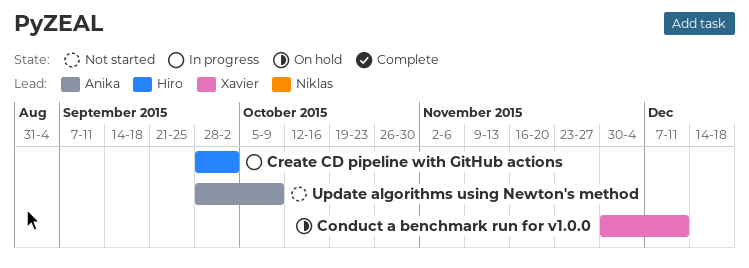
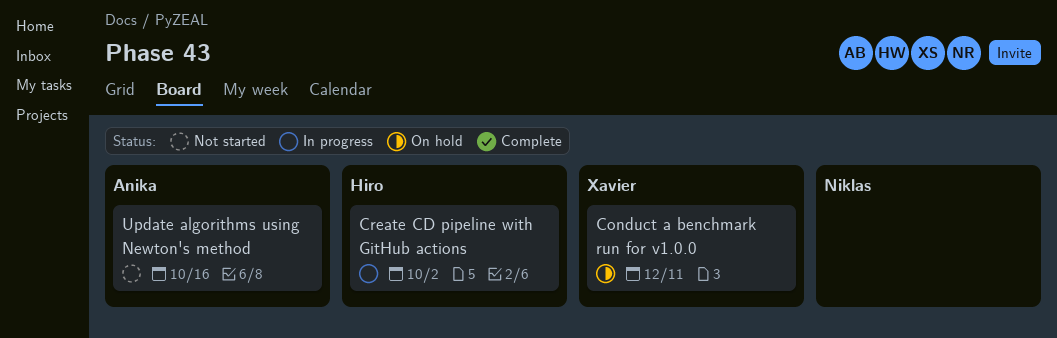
Update algorithms using Newton's method, due: Oct 9 -> Oct 16

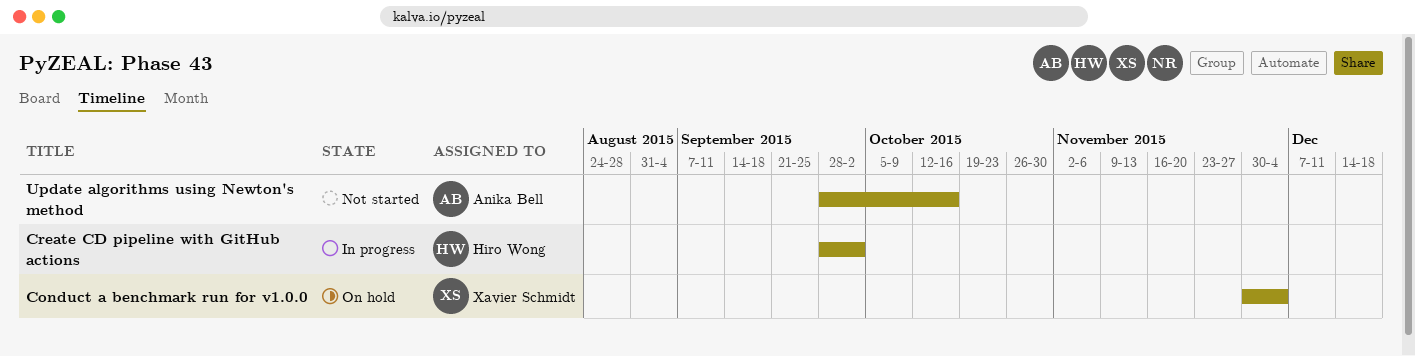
Conduct a benchmark run for v1.0.0, due: Dec 11 -> Dec 4

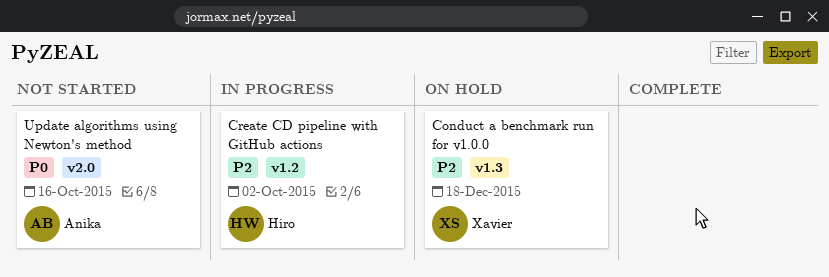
Conduct a benchmark run for v1.0.0, due: Dec 4 -> Dec 18

